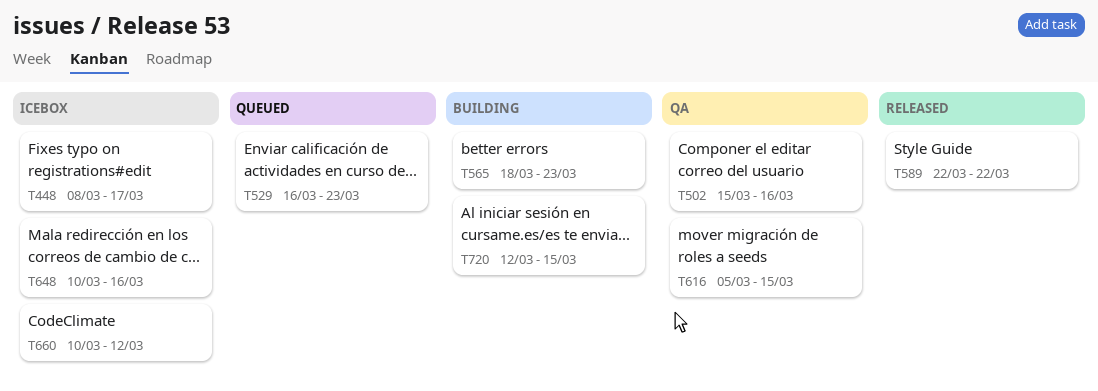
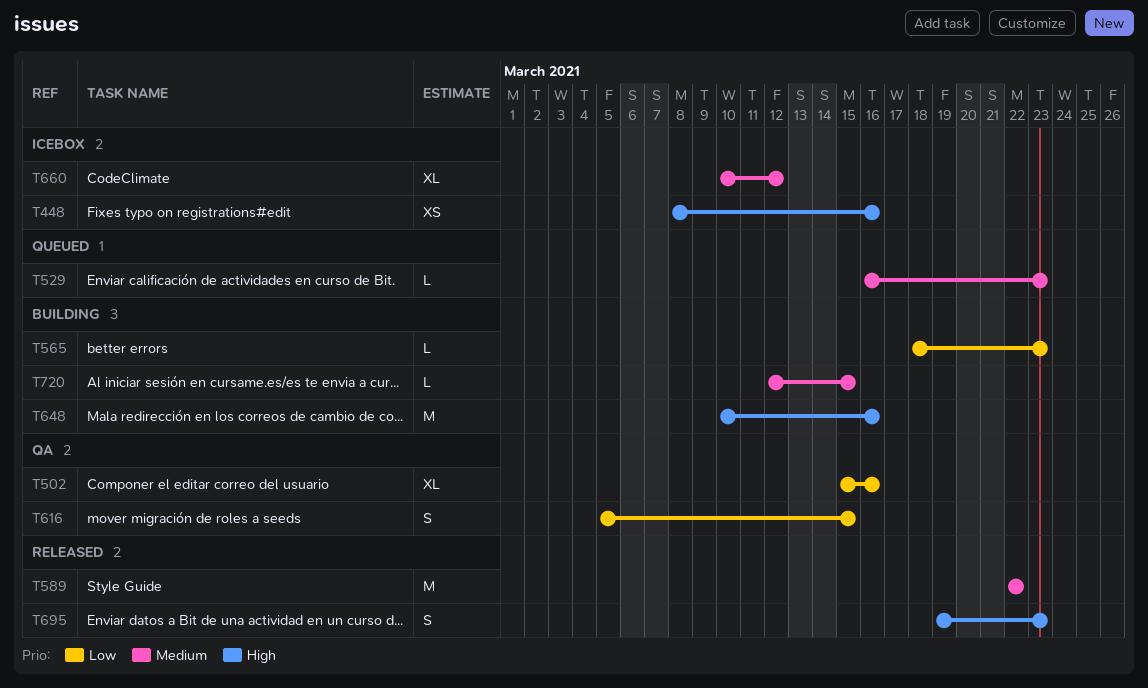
T448, due: Mar 17 -> Mar 16
T648, status: Icebox -> Building
T695: none -> present

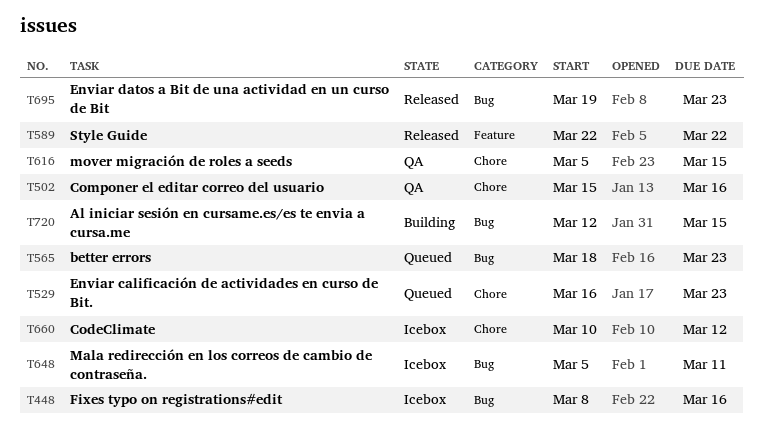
T565, status: Building -> Queued
T648, status: Building -> Icebox
T648, start: Mar 10 -> Mar 5
T648, due: Mar 16 -> Mar 11

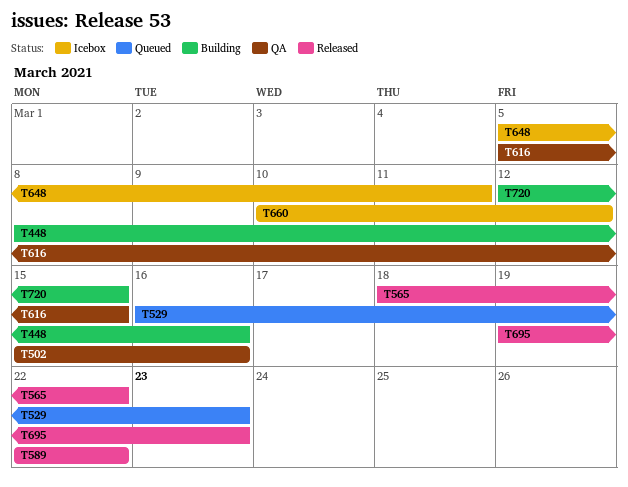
T448, status: Icebox -> Building
T565, status: Queued -> Released
T565, due: Mar 23 -> Mar 22

